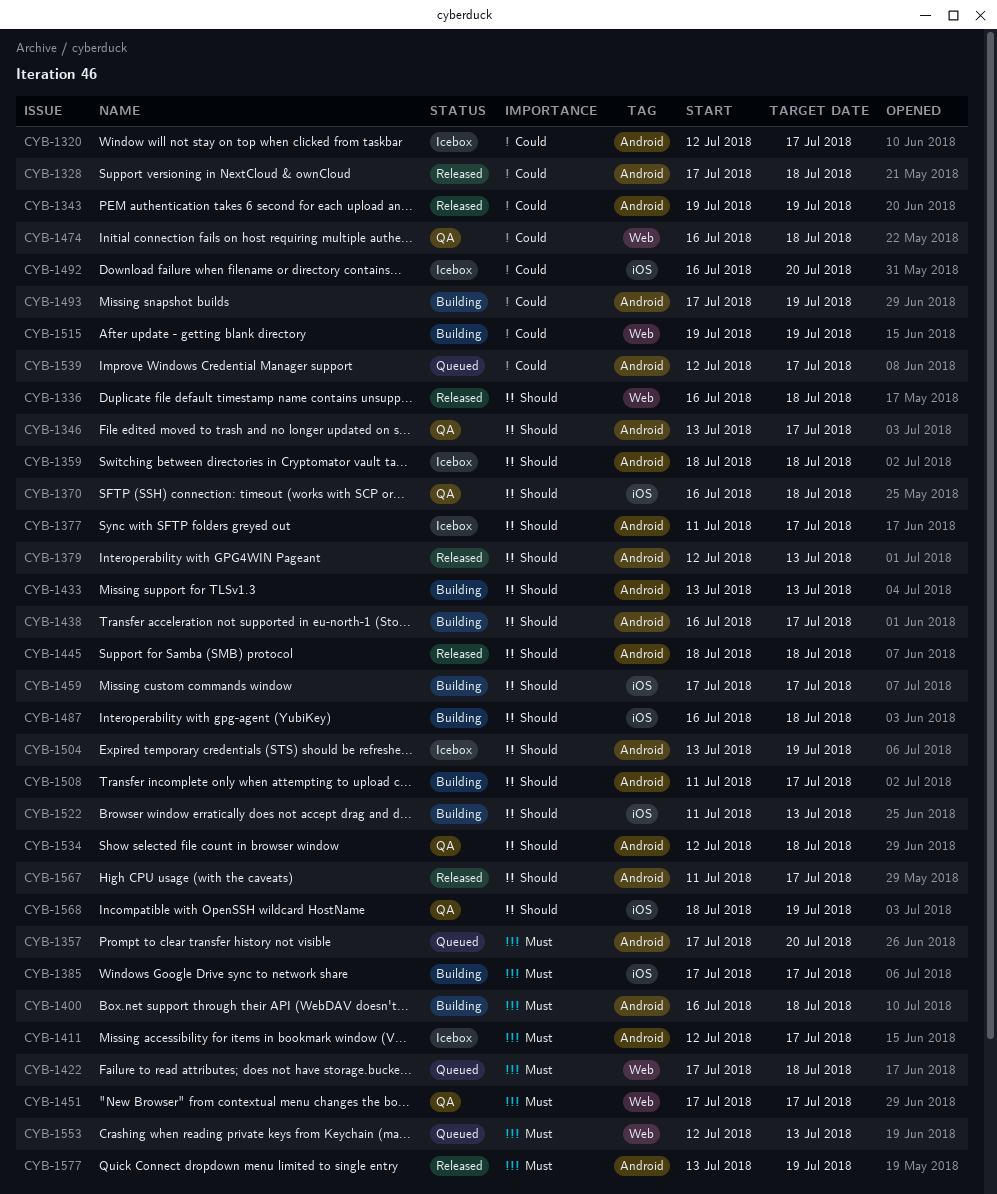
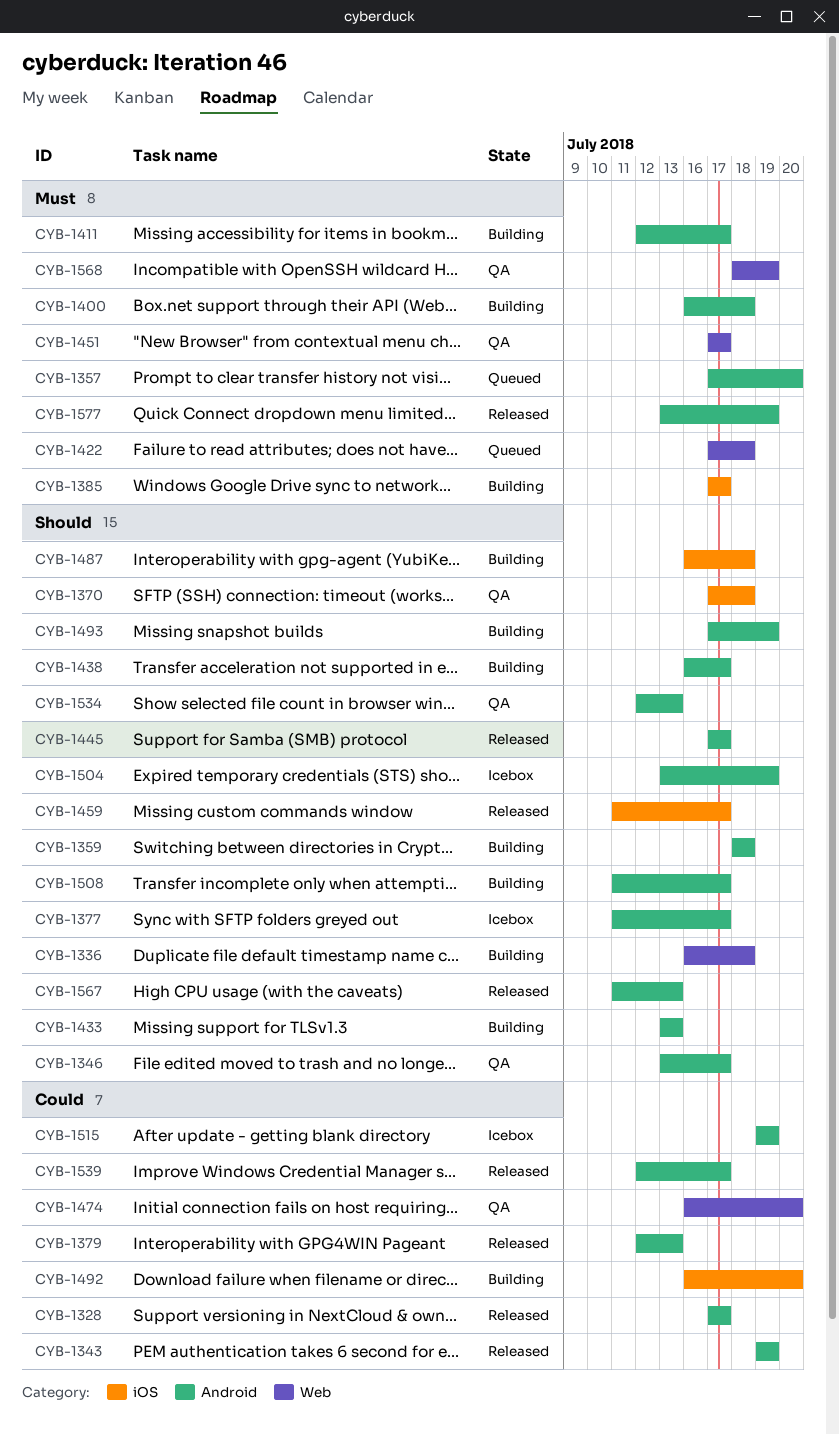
CYB-1320: present -> none
CYB-1328, due: Jul 18 -> Jul 17
CYB-1336, status: Released -> Building
CYB-1359, status: Icebox -> Building
CYB-1370, start: Jul 16 -> Jul 17
CYB-1379, priority: Should -> Could
CYB-1411, status: Icebox -> Building
CYB-1445, start: Jul 18 -> Jul 17
CYB-1445, due: Jul 18 -> Jul 17
CYB-1459, status: Building -> Released
CYB-1459, start: Jul 17 -> Jul 11
CYB-1474, due: Jul 18 -> Jul 20
CYB-1492, status: Icebox -> Building
CYB-1493, priority: Could -> Should
CYB-1515, status: Building -> Icebox
CYB-1515, label: Web -> Android
CYB-1522: present -> none
CYB-1534, due: Jul 18 -> Jul 13
CYB-1539, status: Queued -> Released
CYB-1553: present -> none
CYB-1567, due: Jul 17 -> Jul 13
CYB-1568, priority: Should -> Must
CYB-1568, label: iOS -> Web

